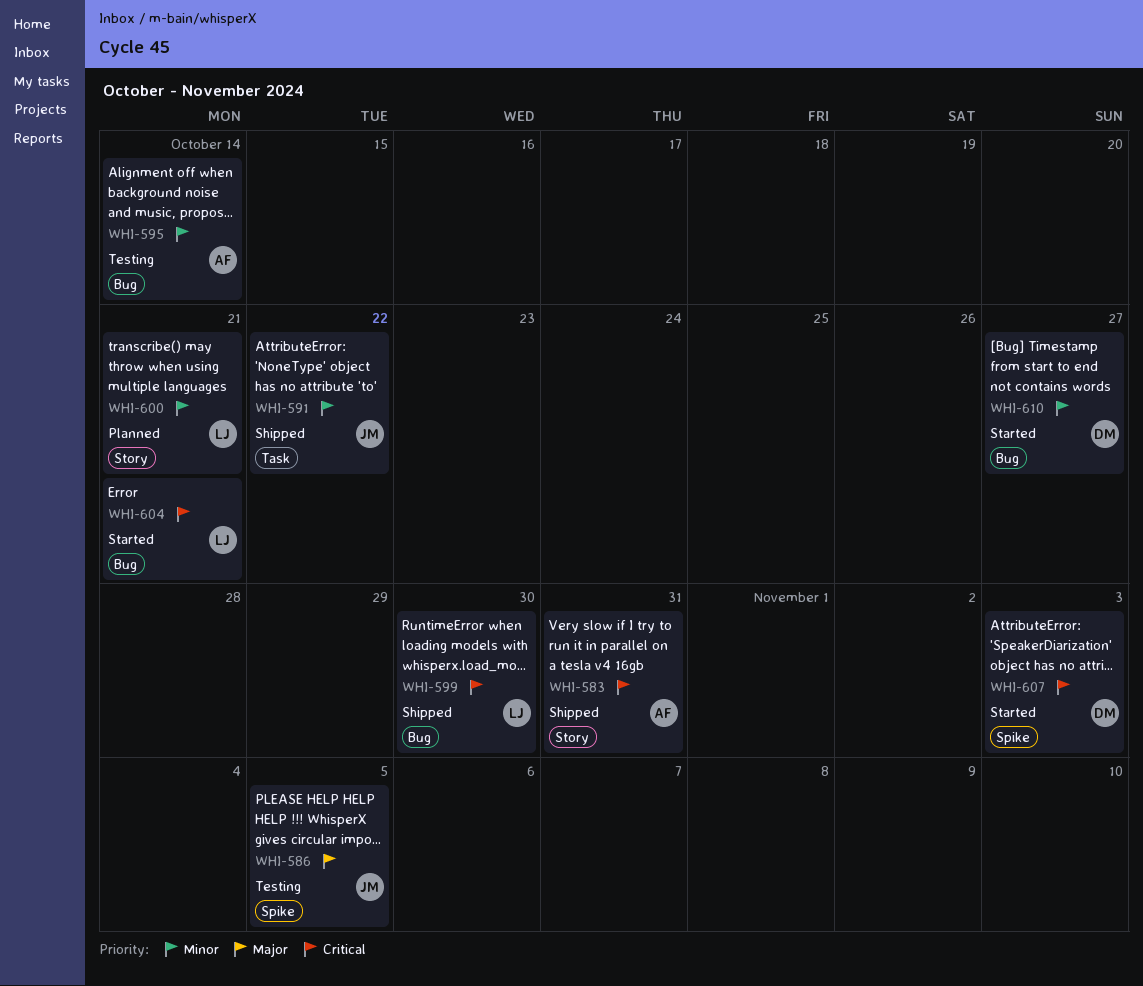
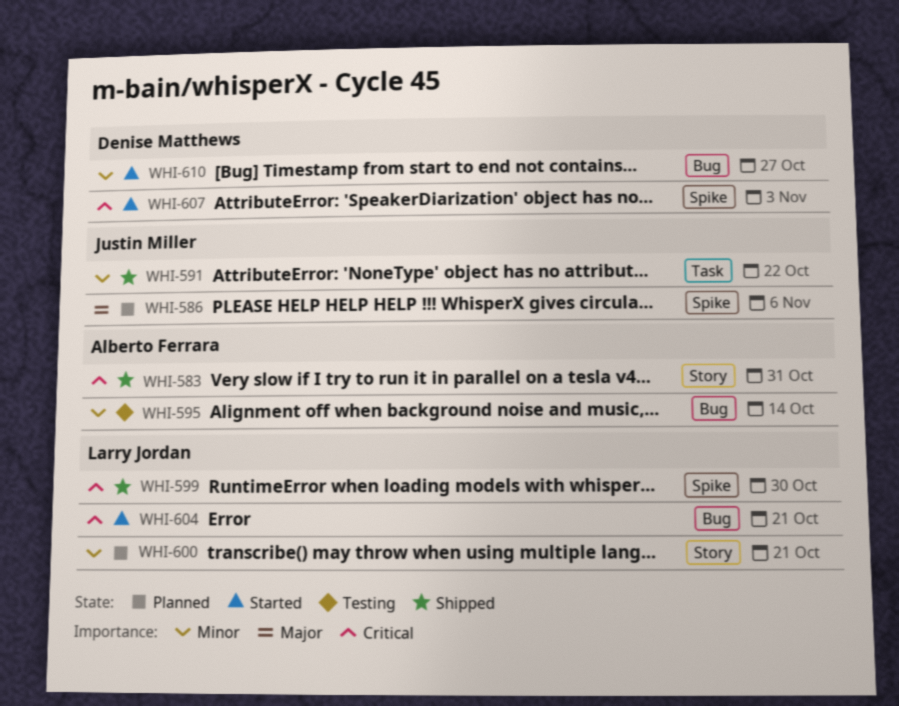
WHI-586, status: Testing -> Planned
WHI-586, due: Nov 5 -> Nov 6
WHI-599, label: Bug -> Spike

